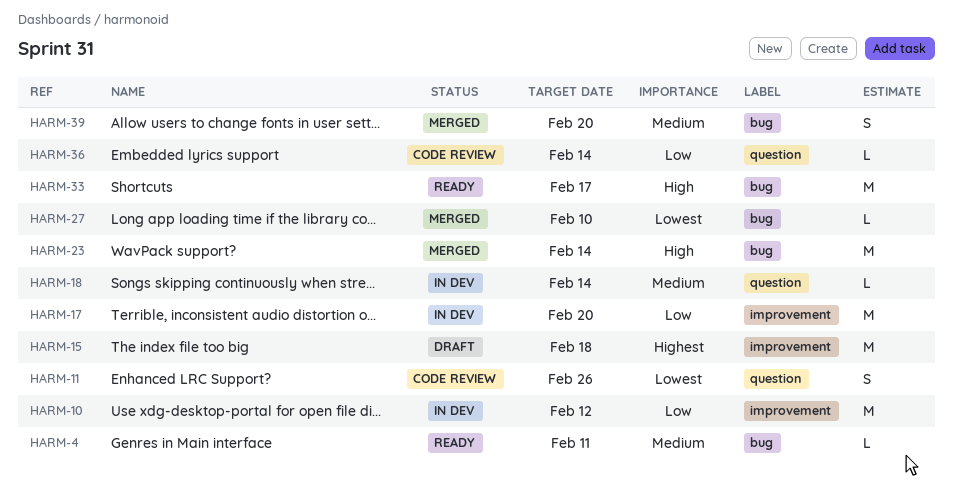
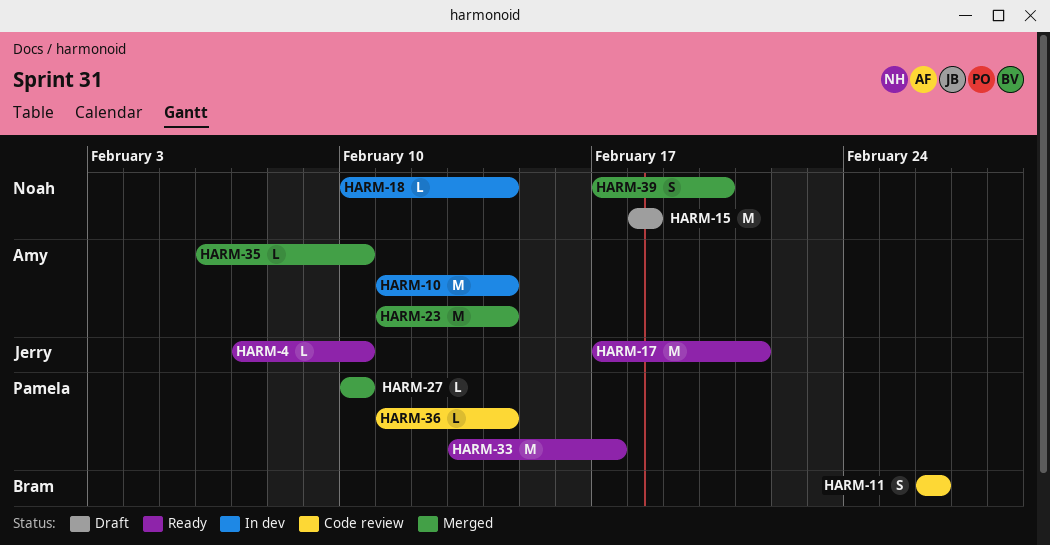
HARM-4, due: Feb 11 -> Feb 10
HARM-10, due: Feb 12 -> Feb 14
HARM-17, status: In dev -> Ready
HARM-17, due: Feb 20 -> Feb 21
HARM-35: none -> present

